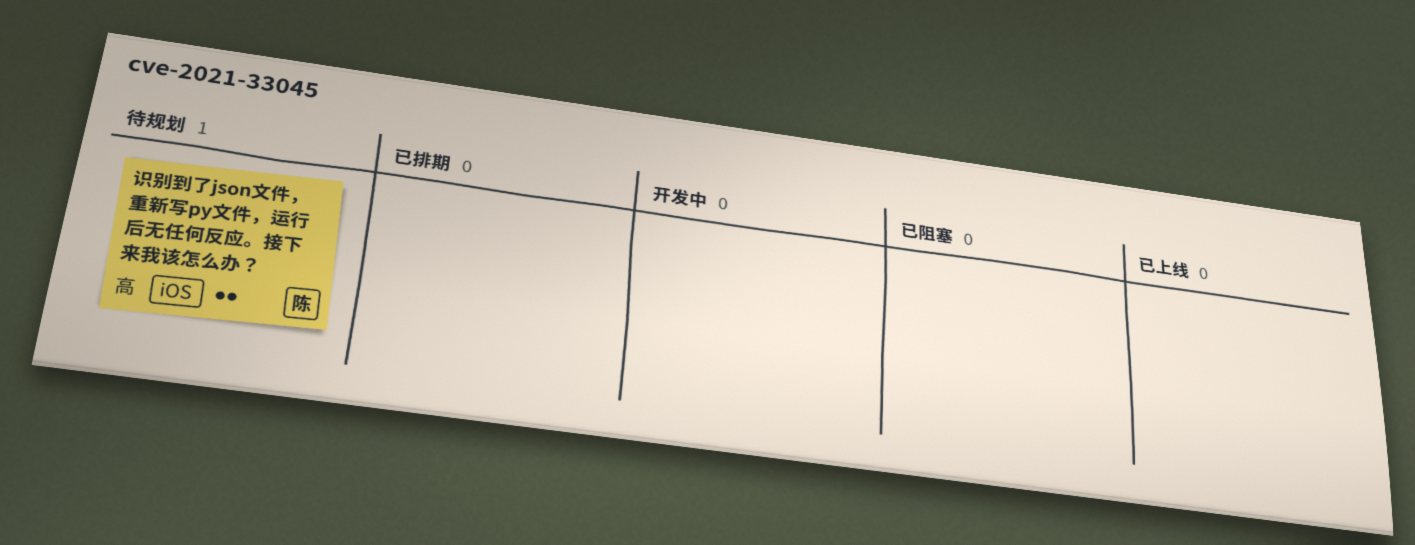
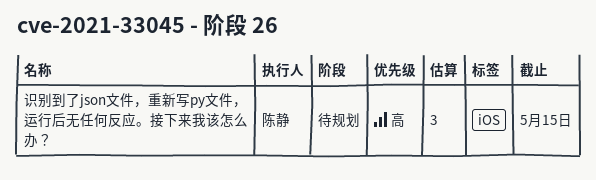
识别到了json文件，重新写py文件，运行后无任何反应。接下来我该怎么办？, estimate: 2 -> 3

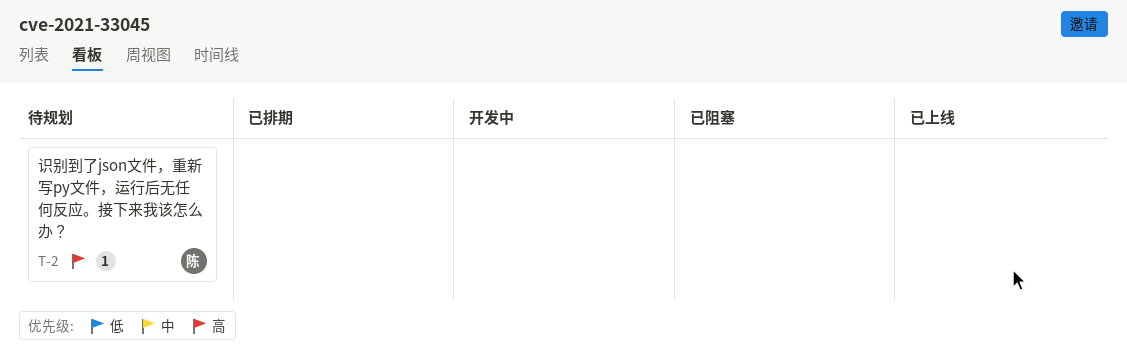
识别到了json文件，重新写py文件，运行后无任何反应。接下来我该怎么办？, estimate: 3 -> 1

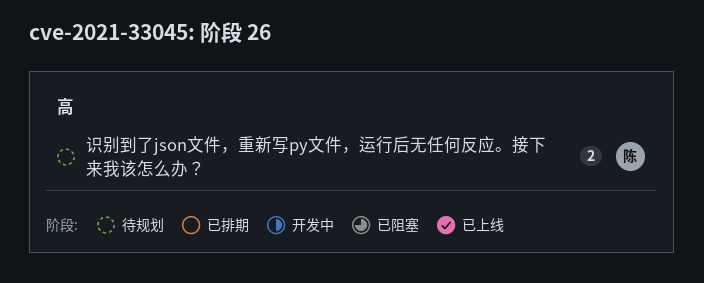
识别到了json文件，重新写py文件，运行后无任何反应。接下来我该怎么办？, estimate: 1 -> 2

